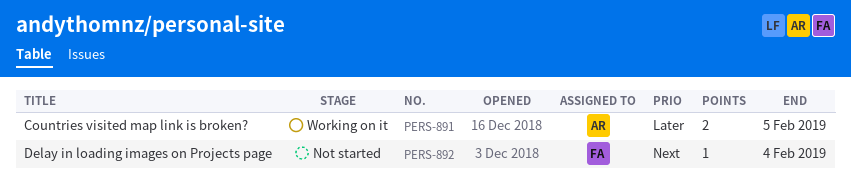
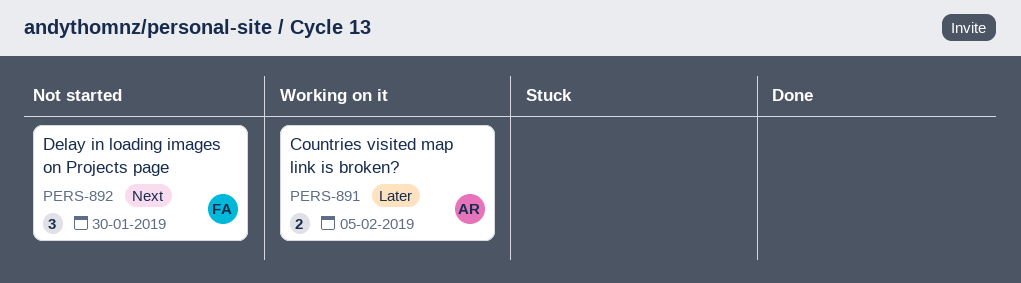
PERS-892, estimate: 1 -> 3
PERS-892, due: Feb 4 -> Jan 30

